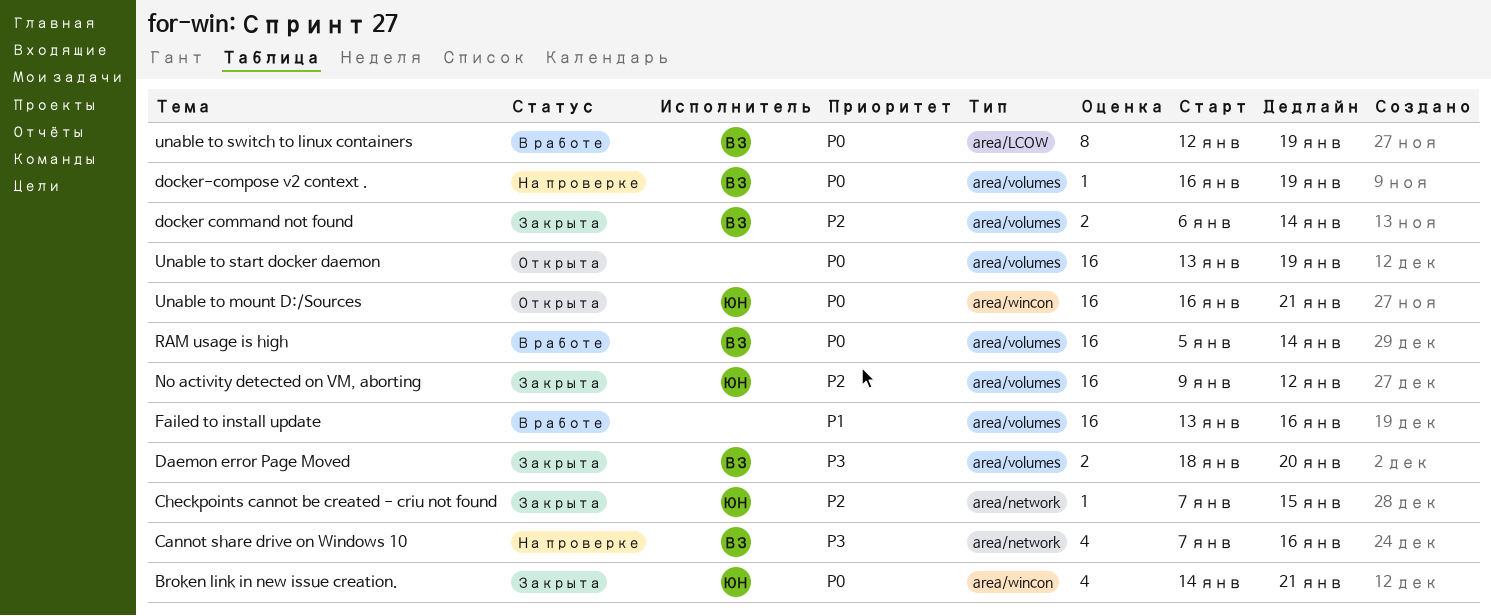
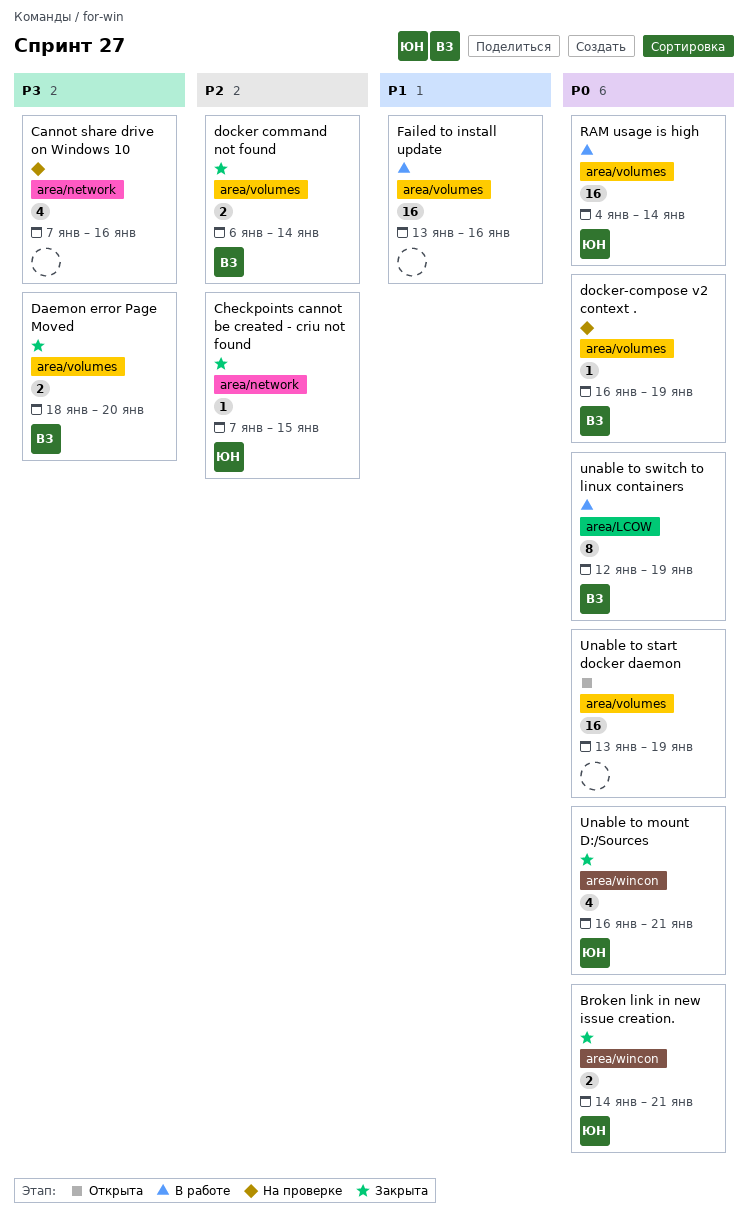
Broken link in new issue creation., estimate: 4 -> 2
Cannot share drive on Windows 10, owner: ВЗ -> none
No activity detected on VM, aborting: present -> none
RAM usage is high, owner: ВЗ -> ЮН
RAM usage is high, start: Jan 5 -> Jan 4
Unable to mount D:/Sources, status: Открыта -> Закрыта
Unable to mount D:/Sources, estimate: 16 -> 4

